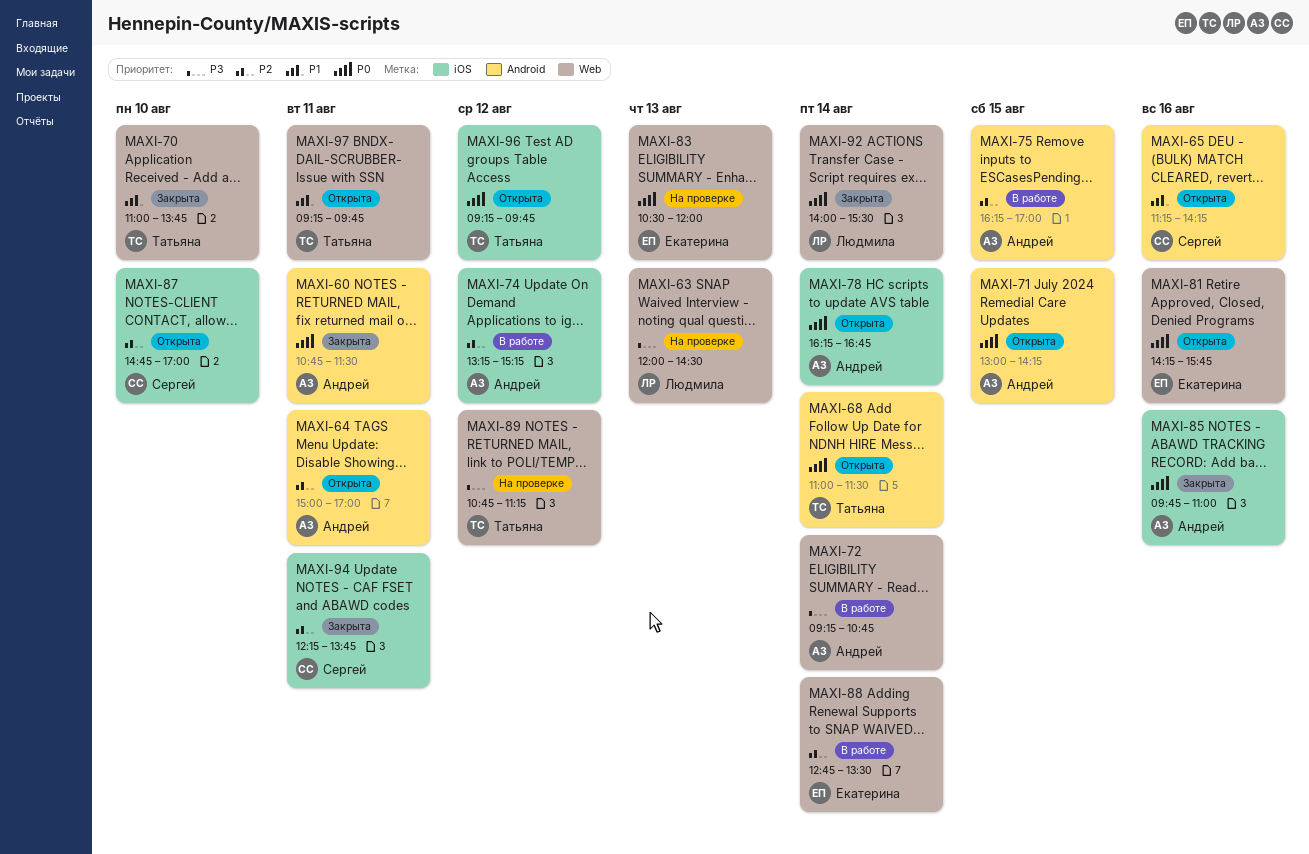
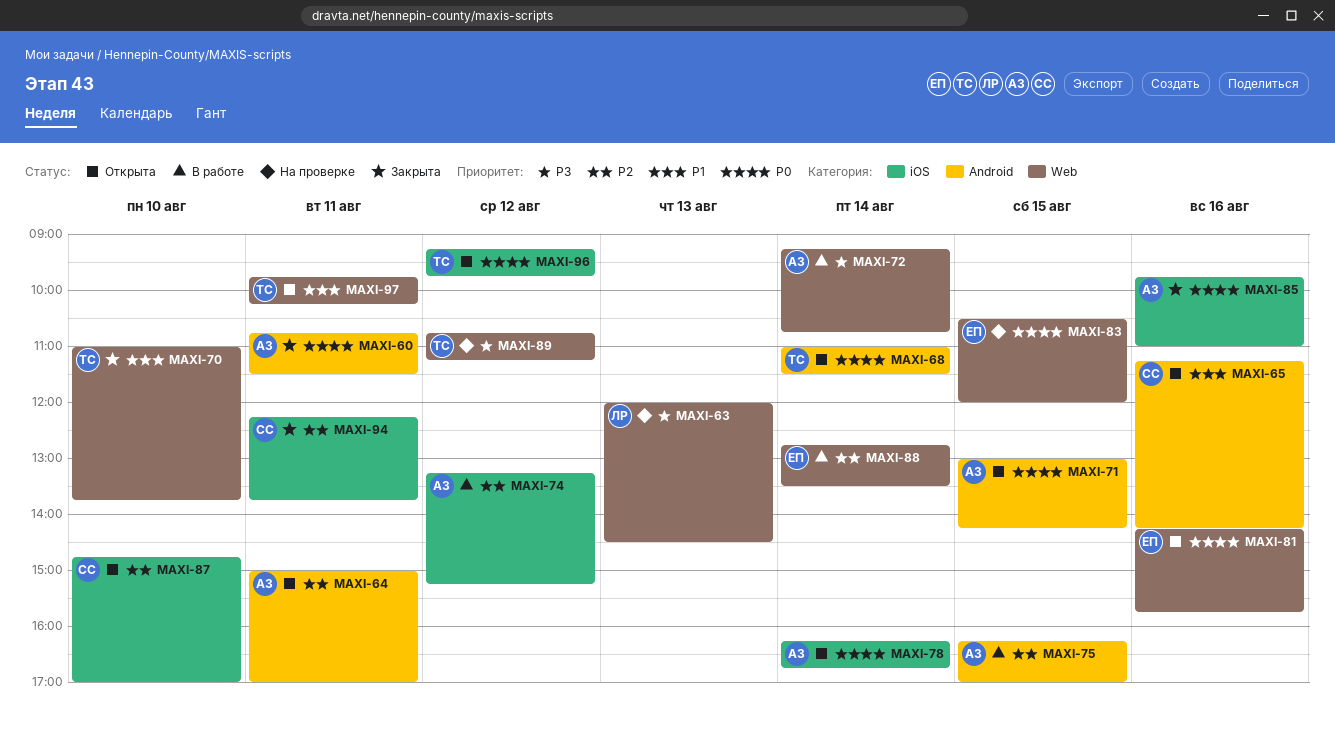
MAXI-83, day: Aug 13 -> Aug 15
MAXI-92: present -> none
MAXI-97, begins: 09:15 -> 09:45
MAXI-97, ends: 09:45 -> 10:15

